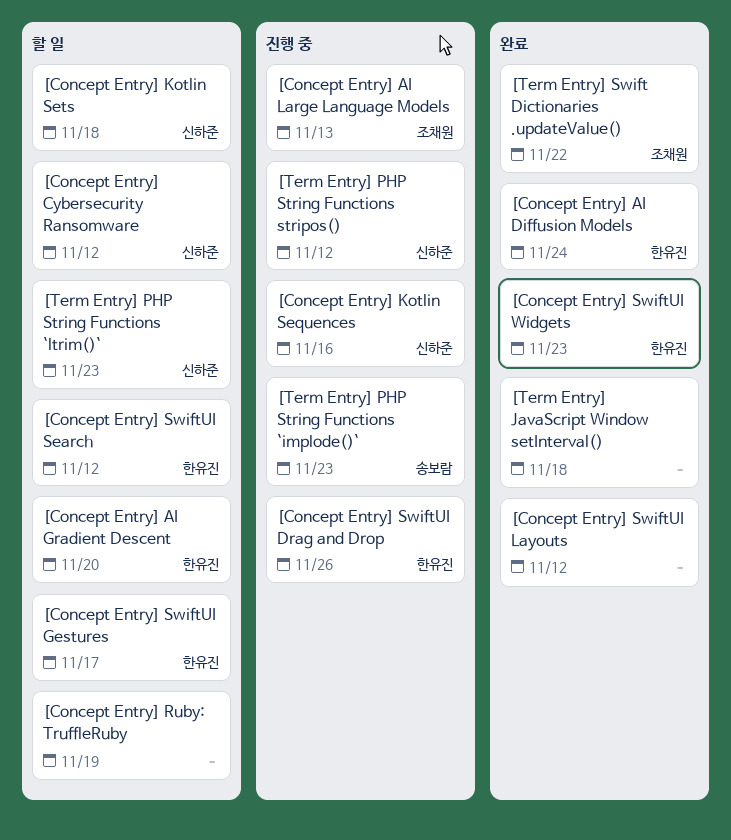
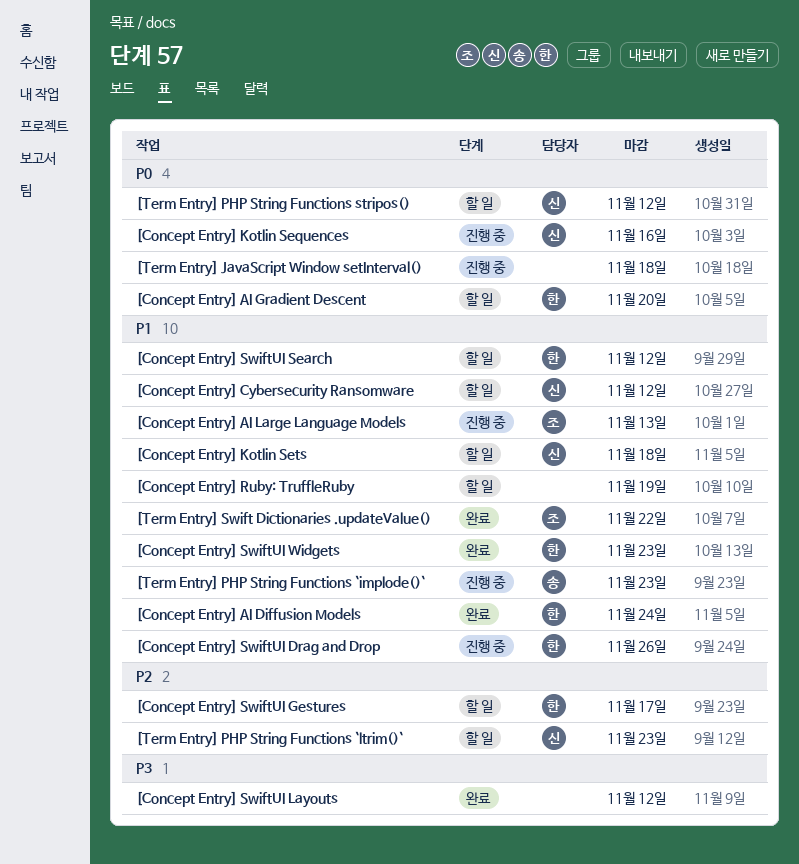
[Term Entry] JavaScript Window setInterval(), status: 완료 -> 진행 중
[Term Entry] PHP String Functions stripos(), status: 진행 중 -> 할 일

